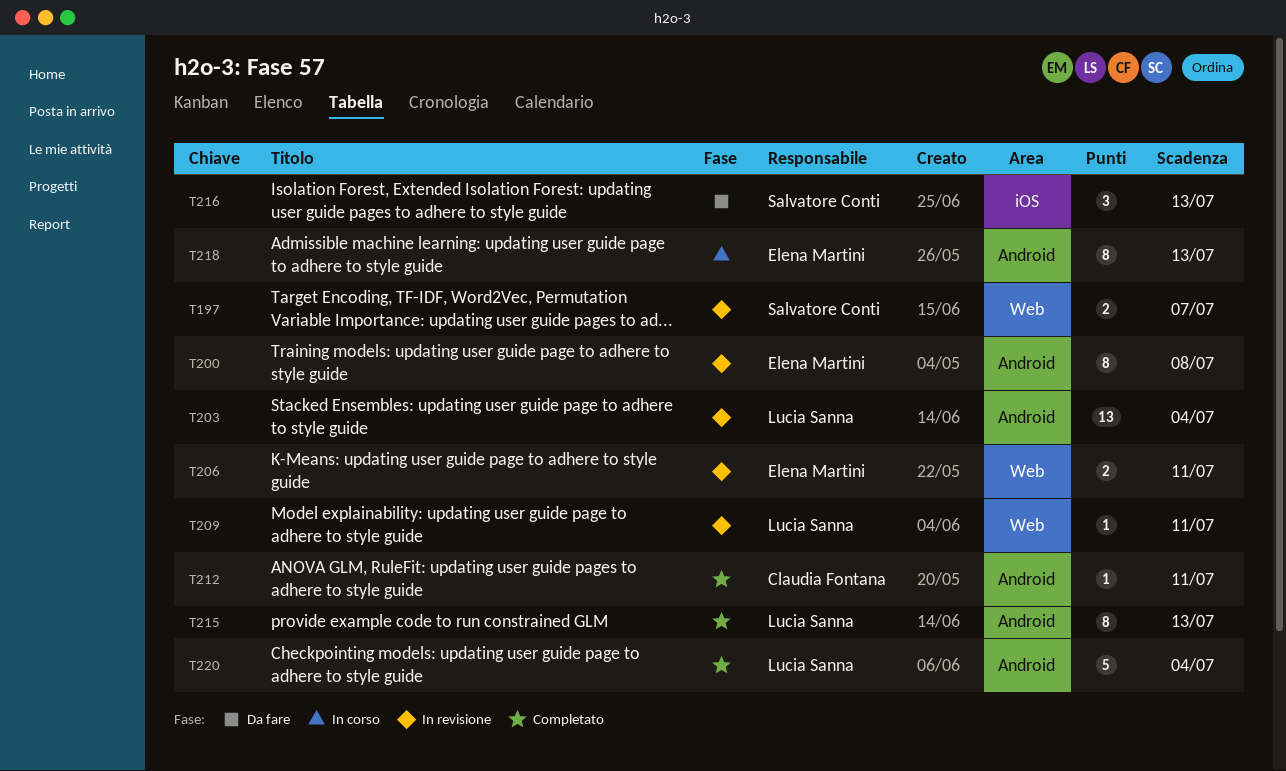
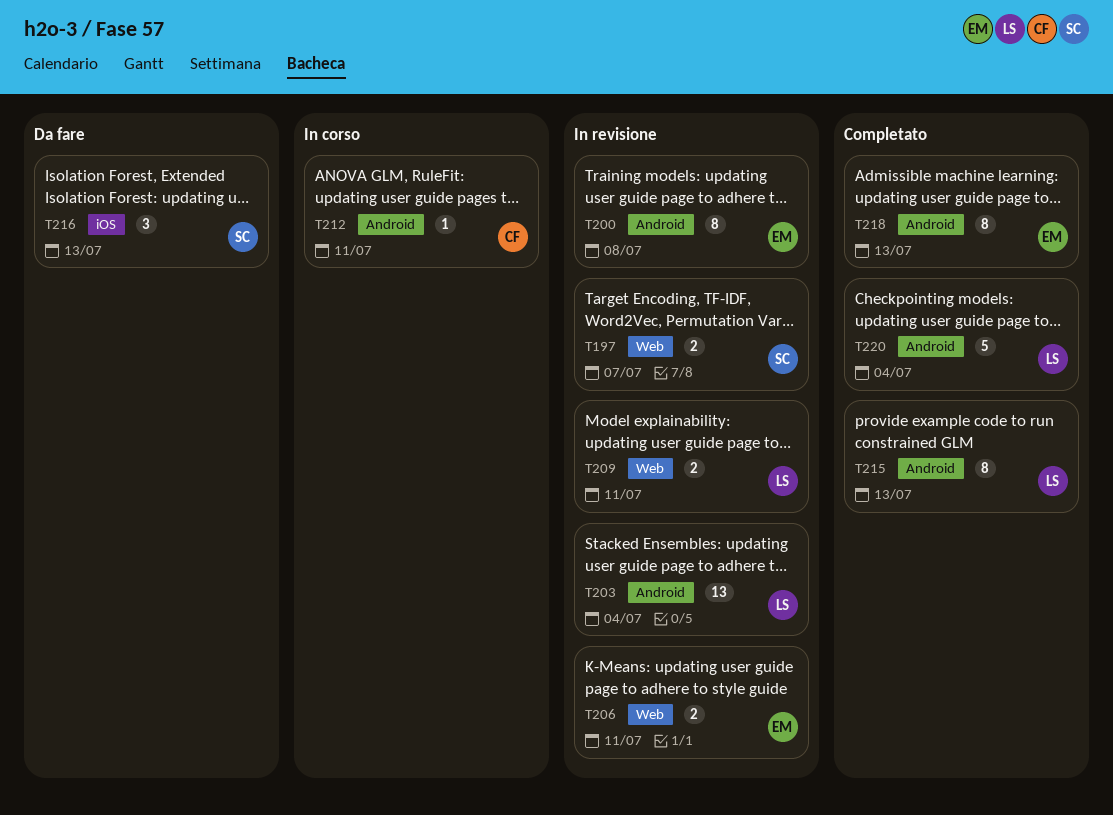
T209, estimate: 1 -> 2
T212, status: Completato -> In corso
T218, status: In corso -> Completato

